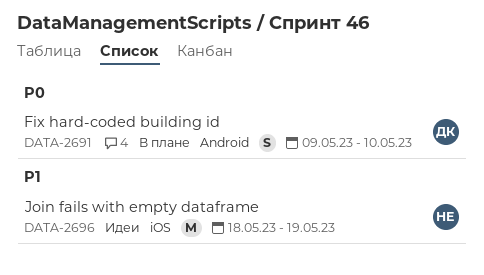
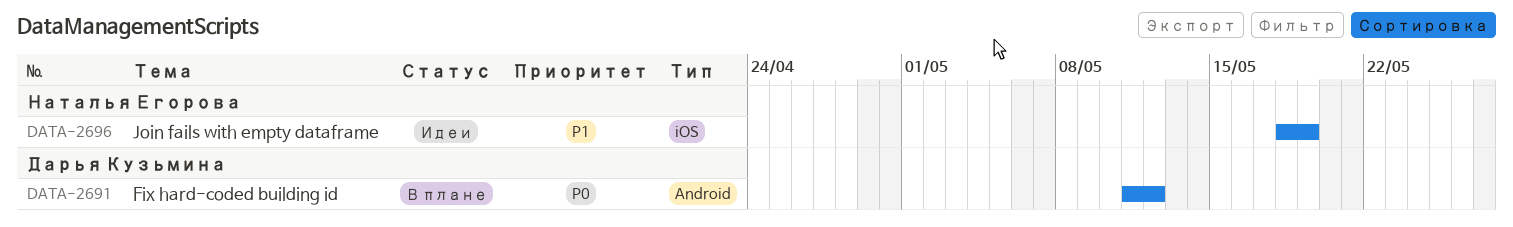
DATA-2691, start: May 9 -> May 11
DATA-2691, due: May 10 -> May 12

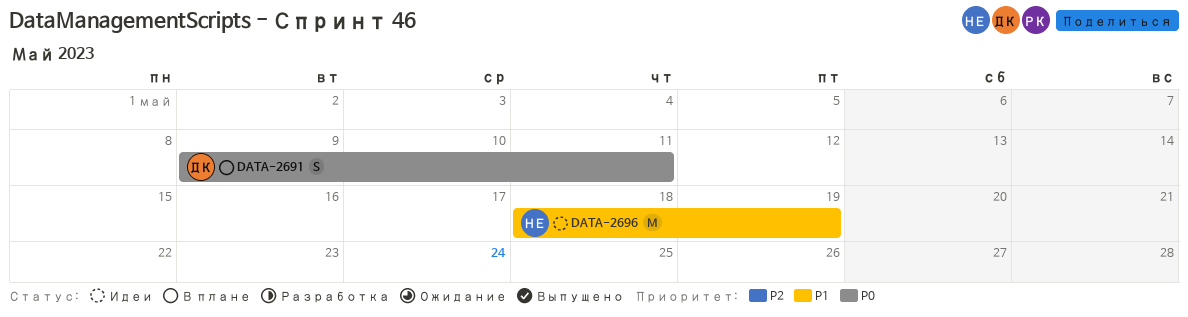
DATA-2691, start: May 11 -> May 9
DATA-2691, due: May 12 -> May 11

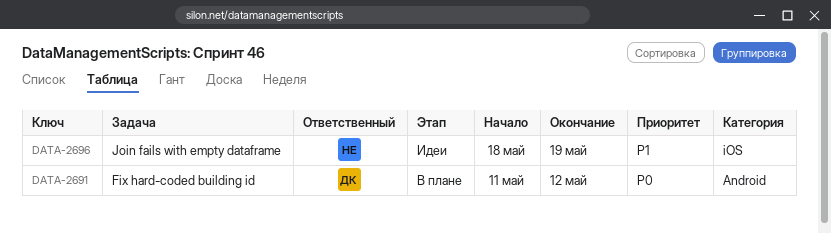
DATA-2691, start: May 9 -> May 11
DATA-2691, due: May 11 -> May 12

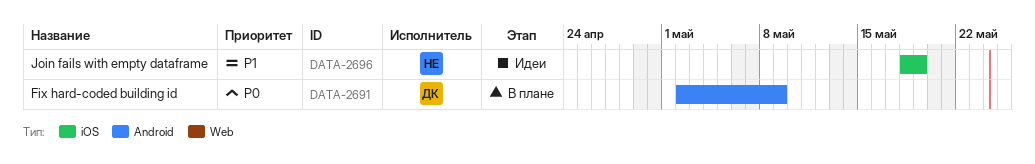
DATA-2691, start: May 11 -> May 2
DATA-2691, due: May 12 -> May 9

